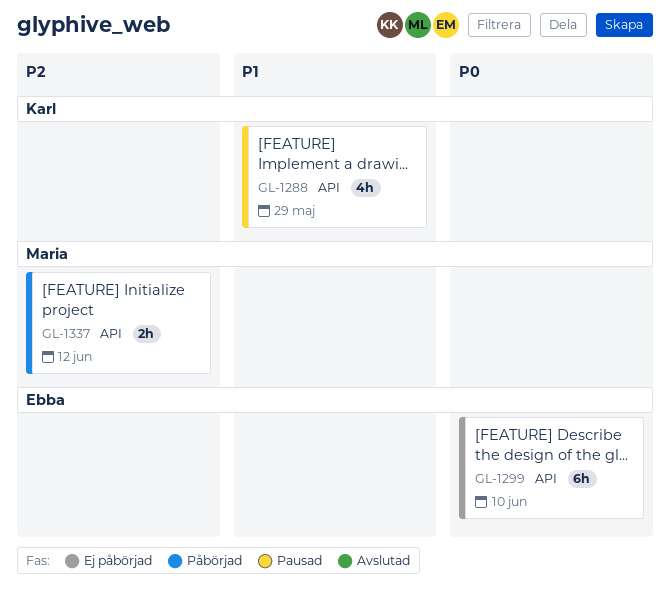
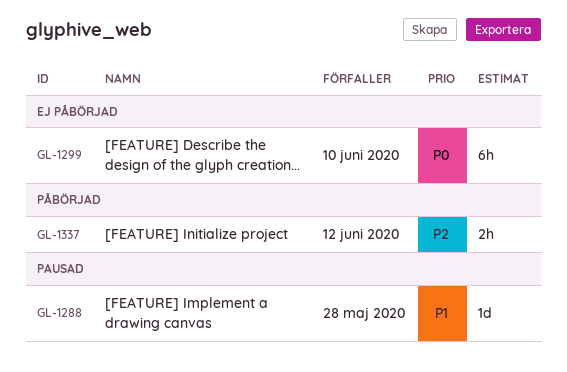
GL-1288, estimate: 4h -> 1d
GL-1288, due: May 29 -> May 28

